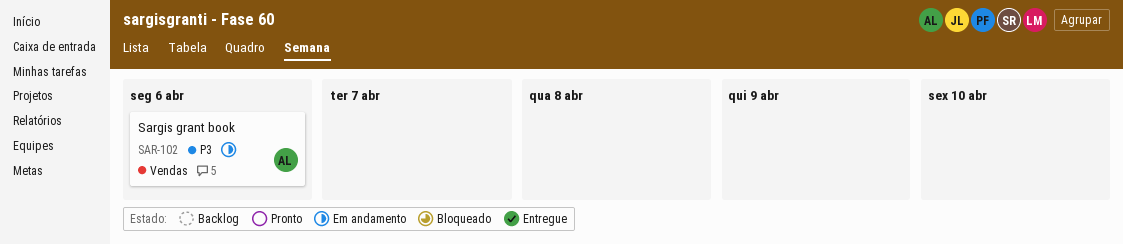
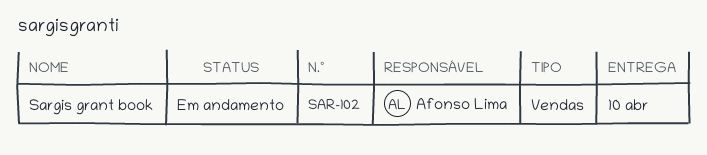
SAR-102, due: Apr 6 -> Apr 10

